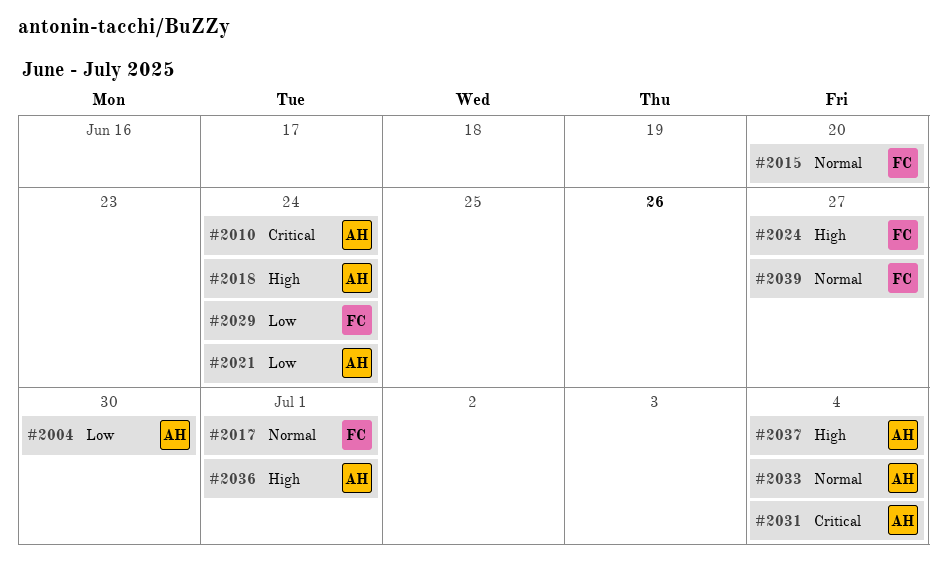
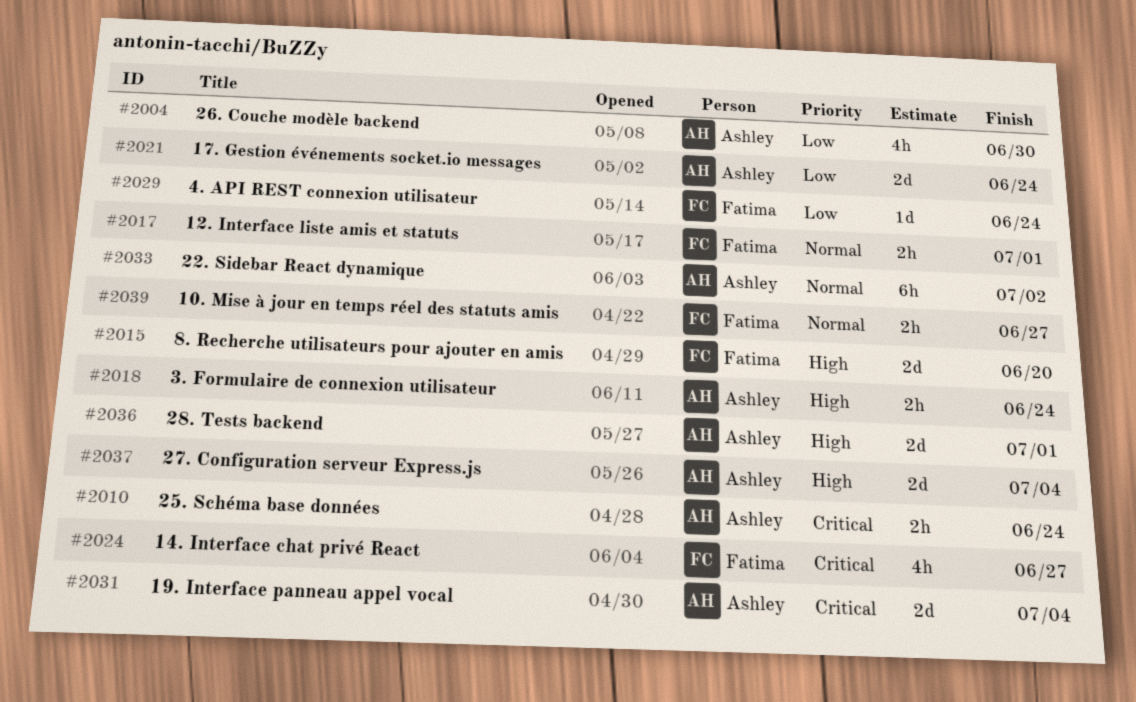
#2015, priority: Normal -> High
#2024, priority: High -> Critical
#2033, due: Jul 4 -> Jul 2

